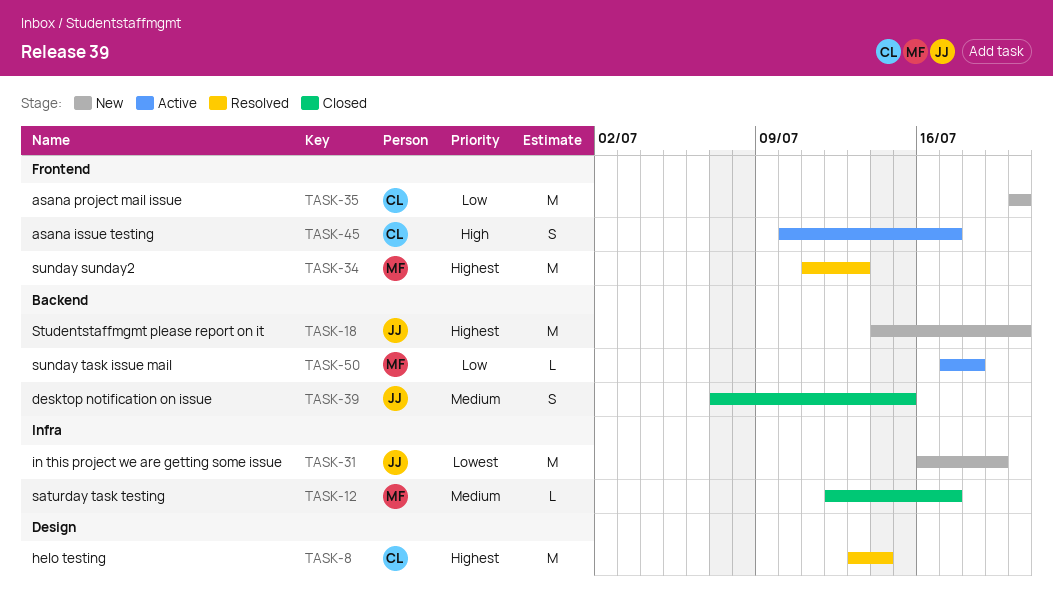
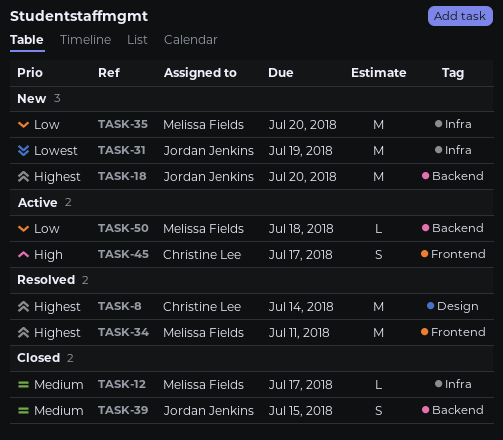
TASK-34, due: Jul 13 -> Jul 11
TASK-35, owner: Christine Lee -> Melissa Fields
TASK-35, label: Frontend -> Infra

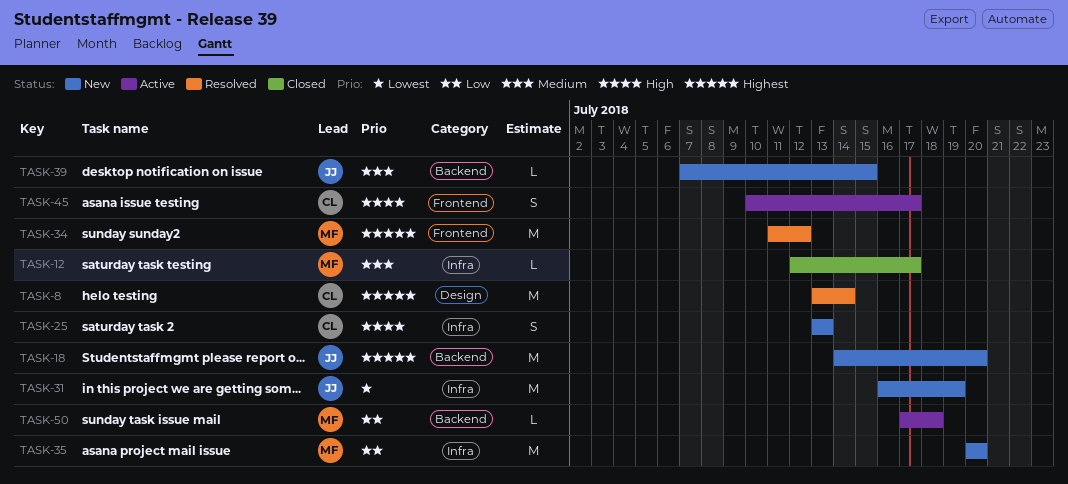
TASK-25: none -> present
TASK-34, due: Jul 11 -> Jul 12
TASK-39, status: Closed -> New
TASK-39, estimate: S -> L

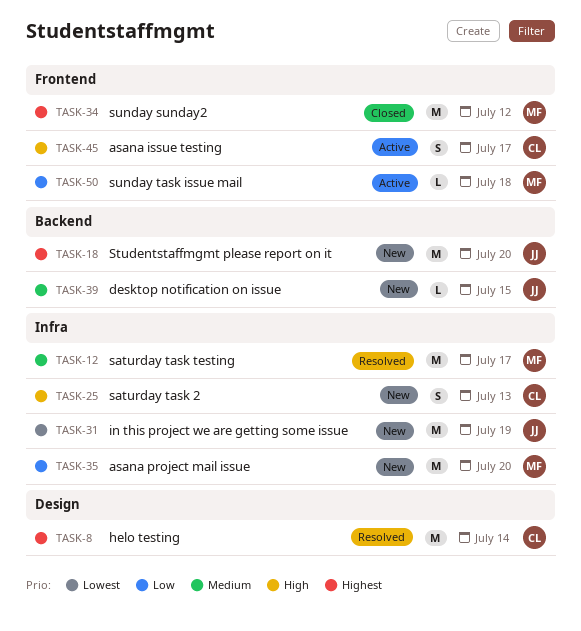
TASK-12, status: Closed -> Resolved
TASK-12, estimate: L -> M
TASK-34, status: Resolved -> Closed
TASK-50, label: Backend -> Frontend

